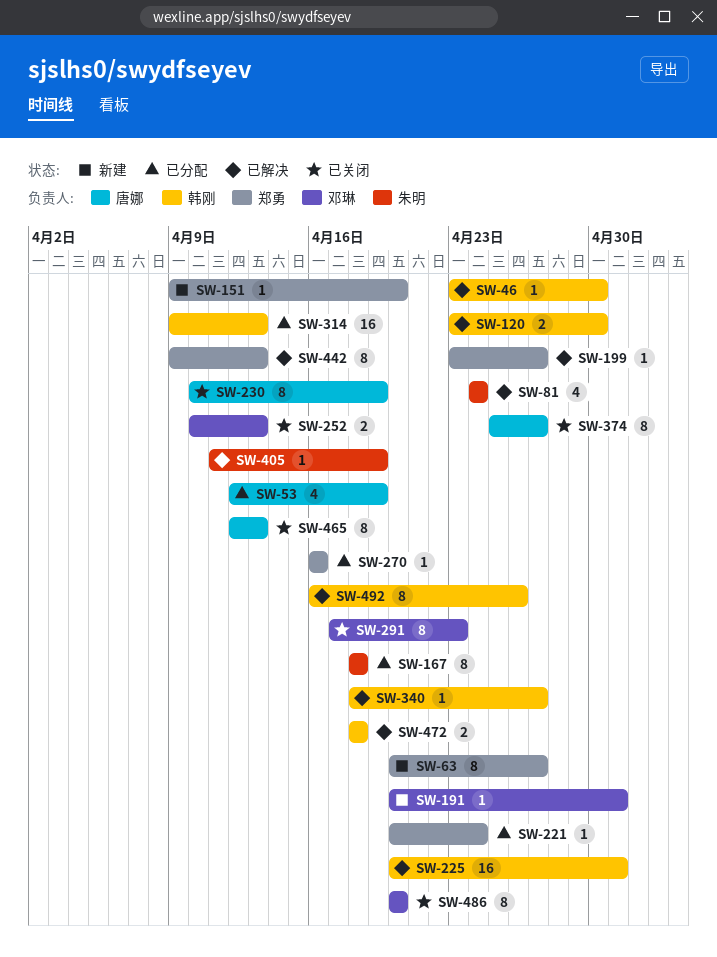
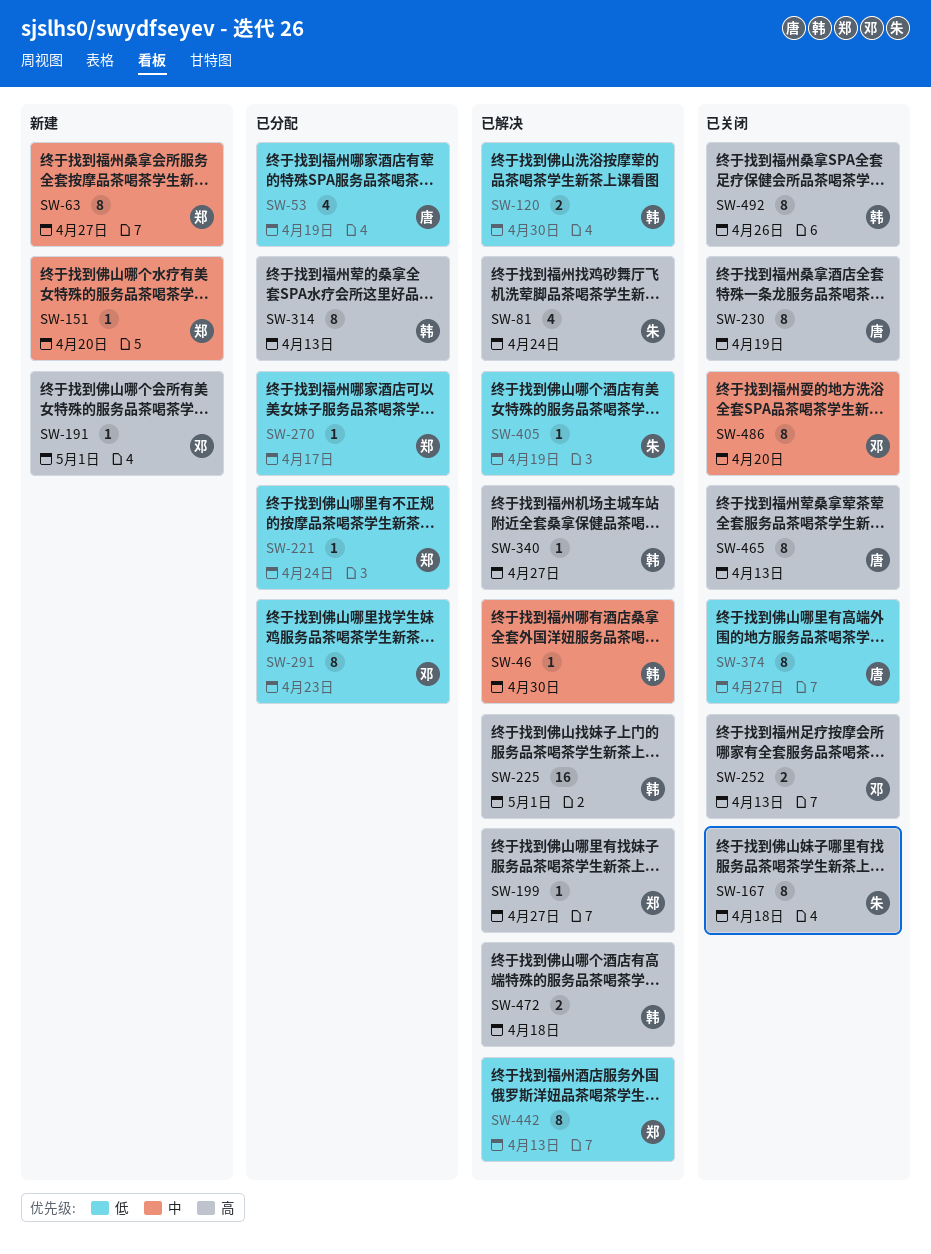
SW-167, status: 已分配 -> 已关闭
SW-270, due: Apr 16 -> Apr 17
SW-291, status: 已关闭 -> 已分配
SW-314, estimate: 16 -> 8
SW-492, status: 已解决 -> 已关闭

